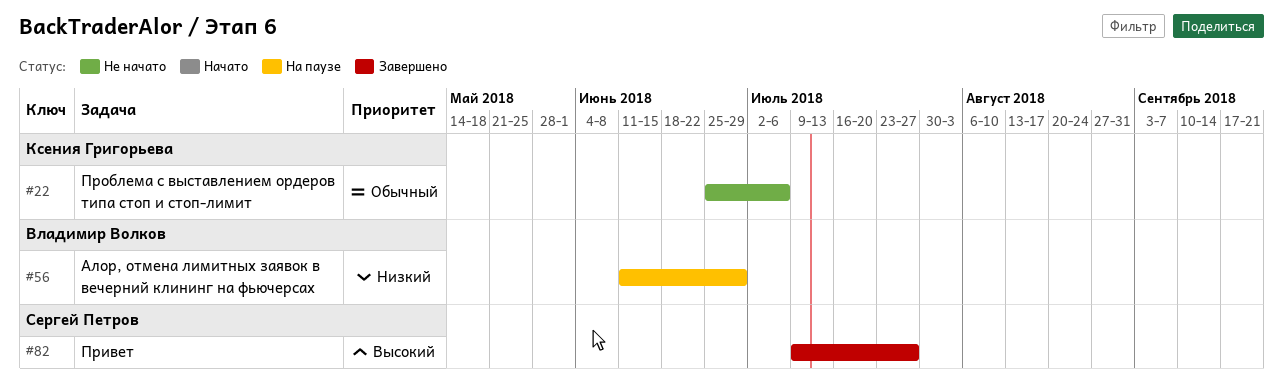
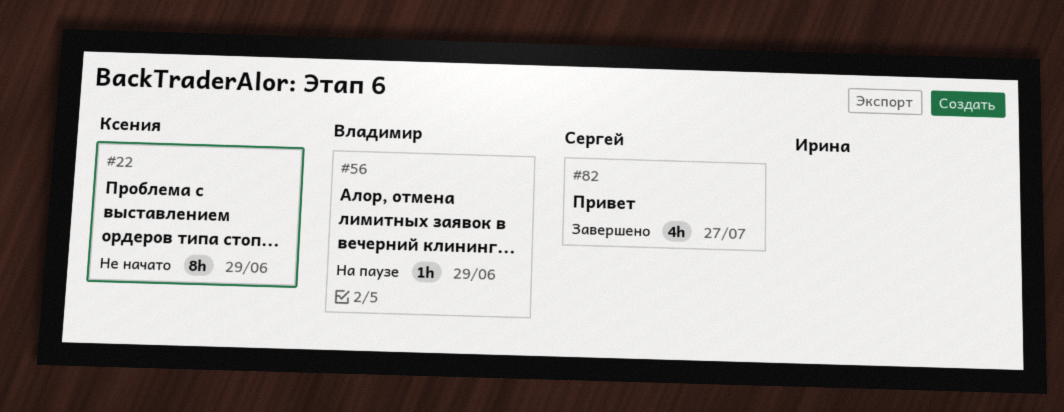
#22, due: Jul 6 -> Jun 29

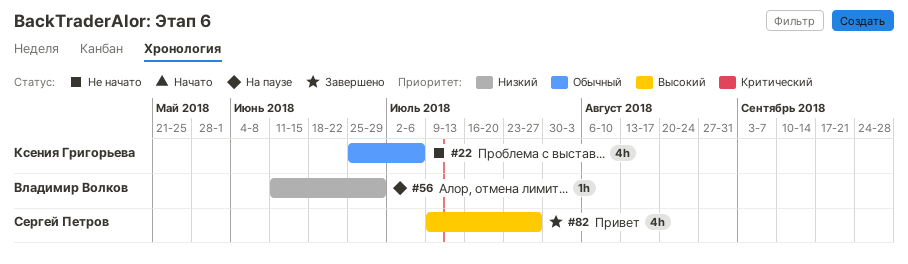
#22, estimate: 8h -> 4h
#22, due: Jun 29 -> Jul 6

